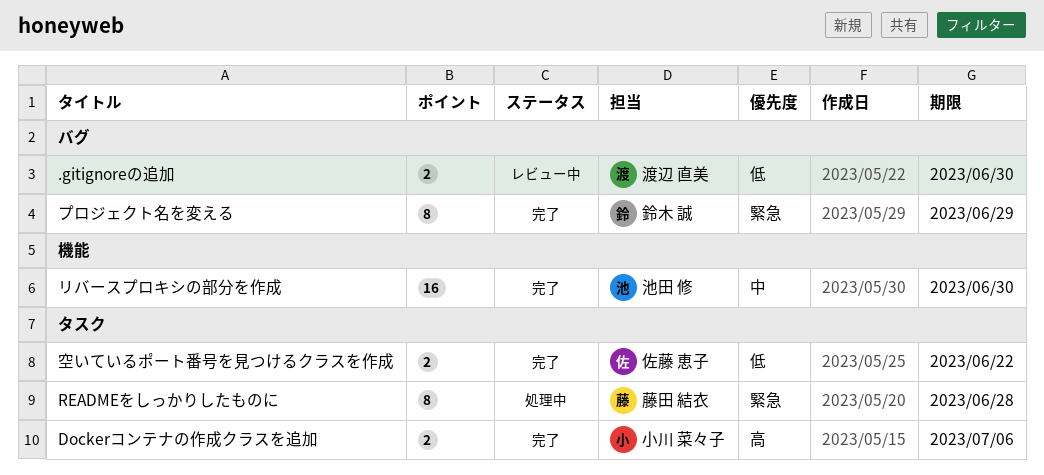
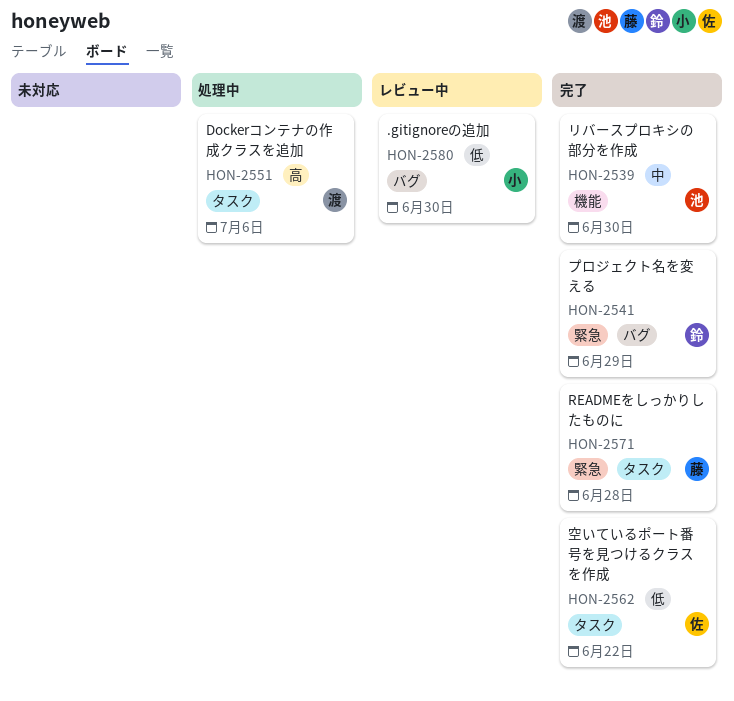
.gitignoreの追加, owner: 渡辺 直美 -> 小川 菜々子
Dockerコンテナの作成クラスを追加, status: 完了 -> 処理中
Dockerコンテナの作成クラスを追加, owner: 小川 菜々子 -> 渡辺 直美
READMEをしっかりしたものに, status: 処理中 -> 完了

